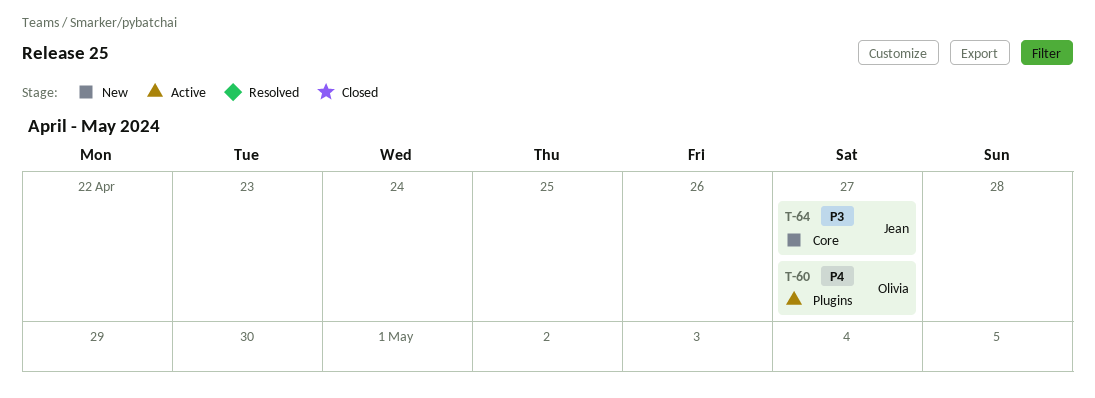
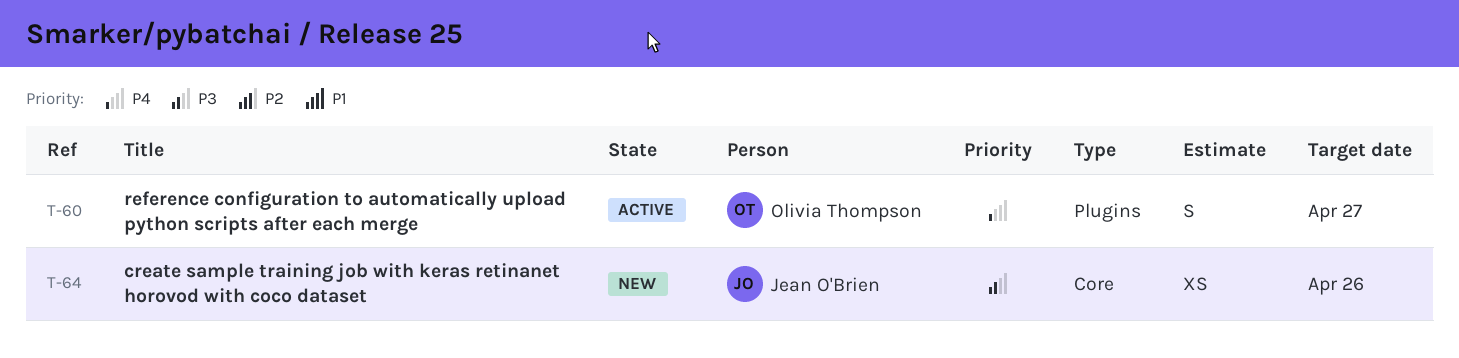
T-64, due: Apr 27 -> Apr 26

